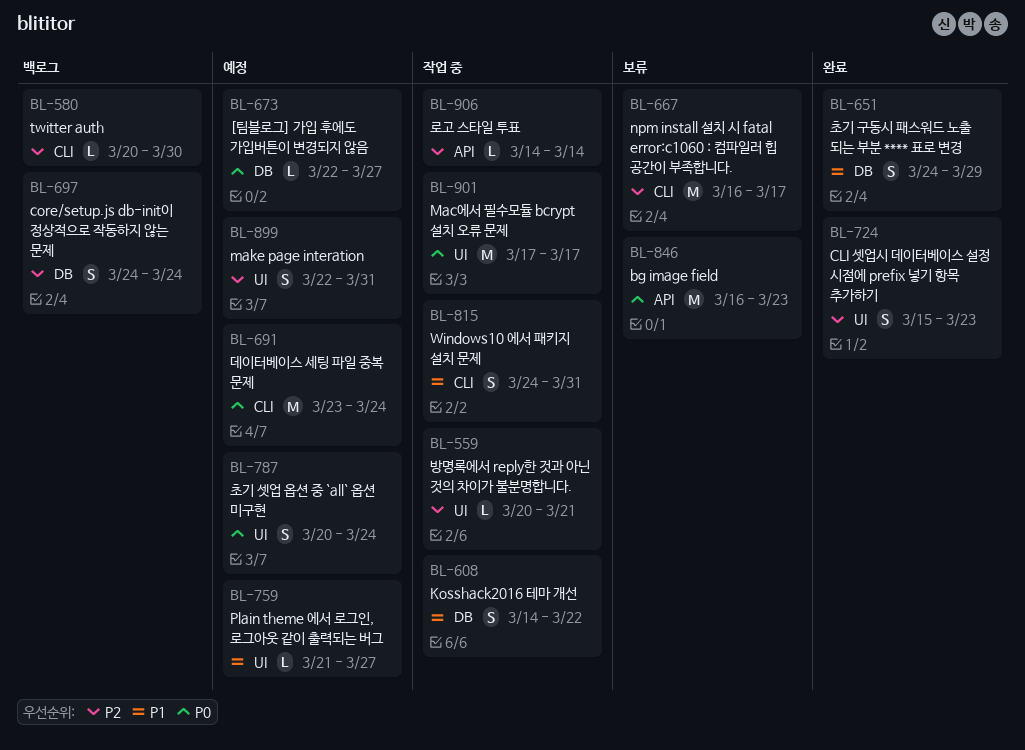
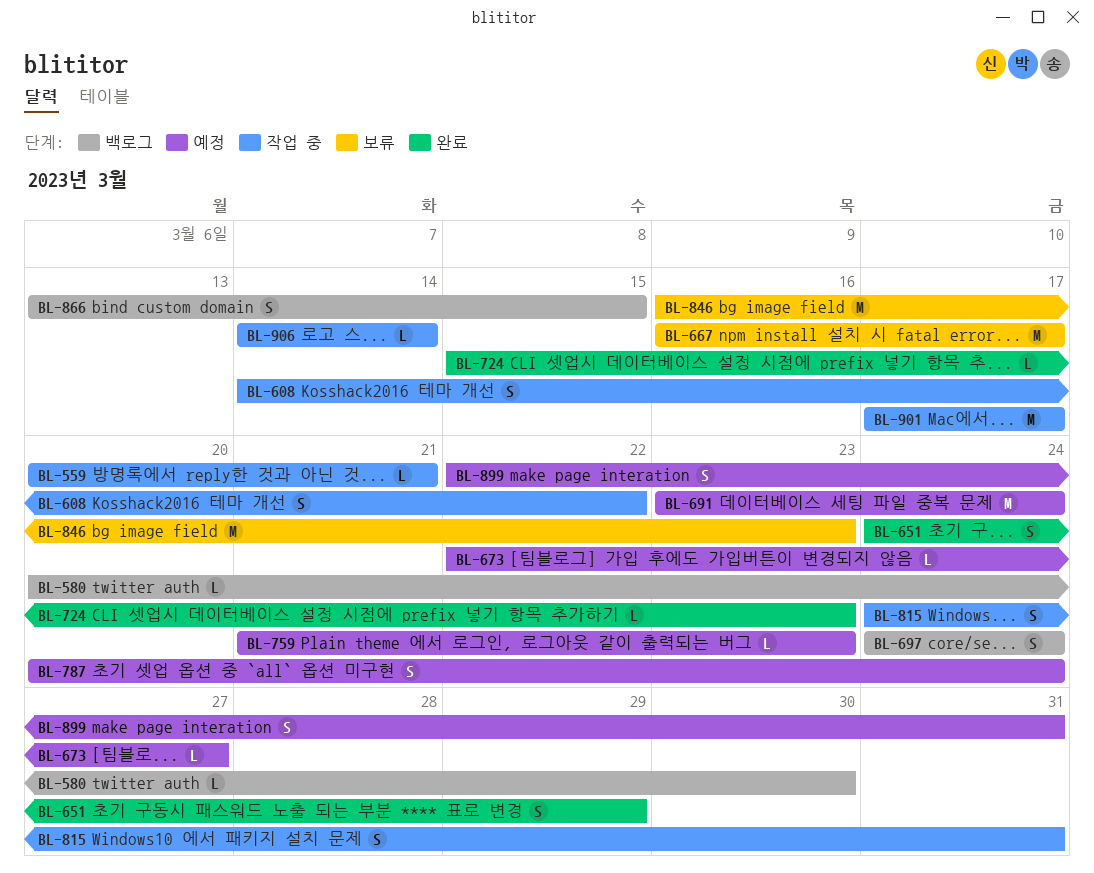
BL-724, estimate: S -> L
BL-759, due: Mar 27 -> Mar 23
BL-866: none -> present

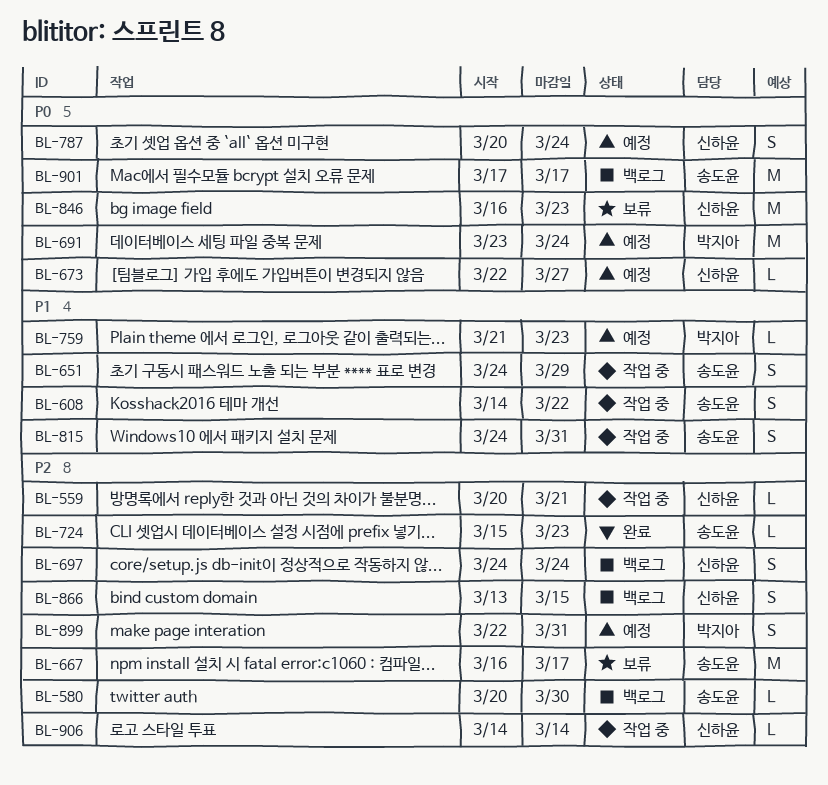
BL-651, status: 완료 -> 작업 중
BL-901, status: 작업 중 -> 백로그

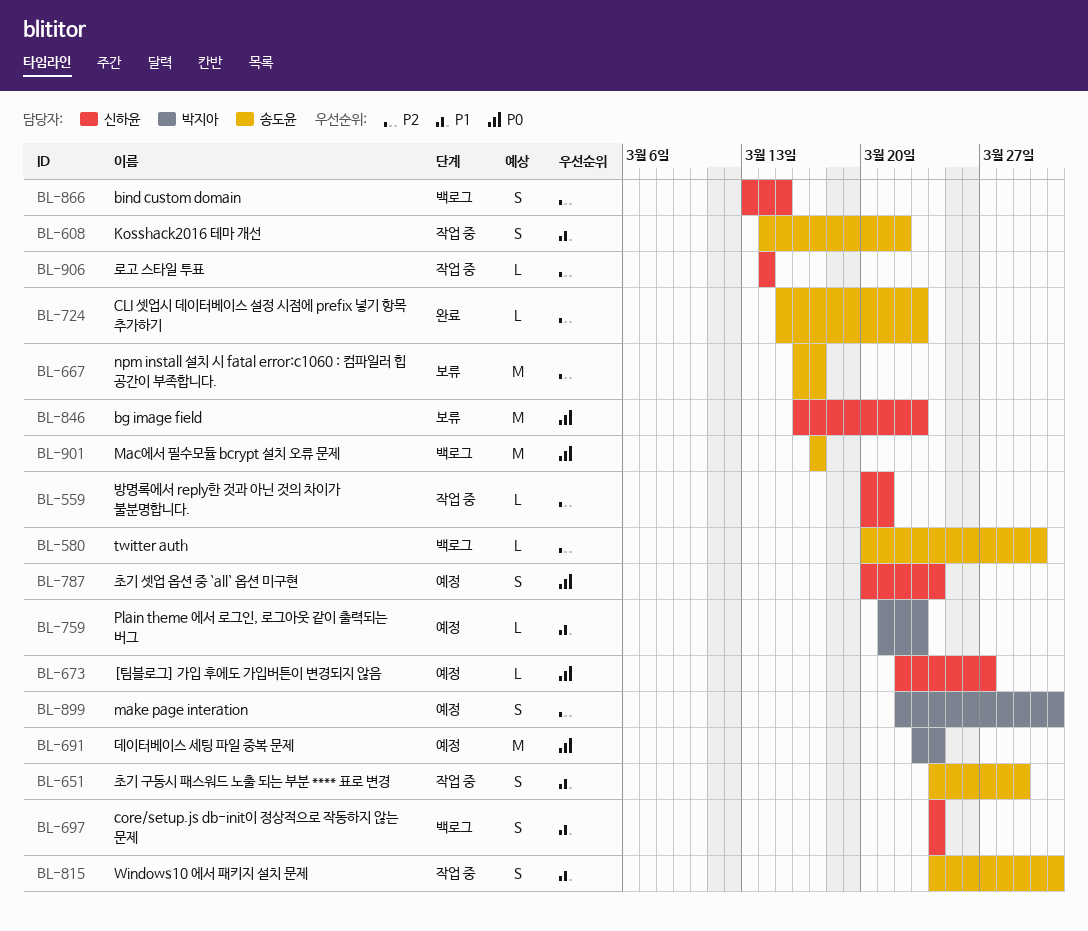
BL-697, priority: P2 -> P1

